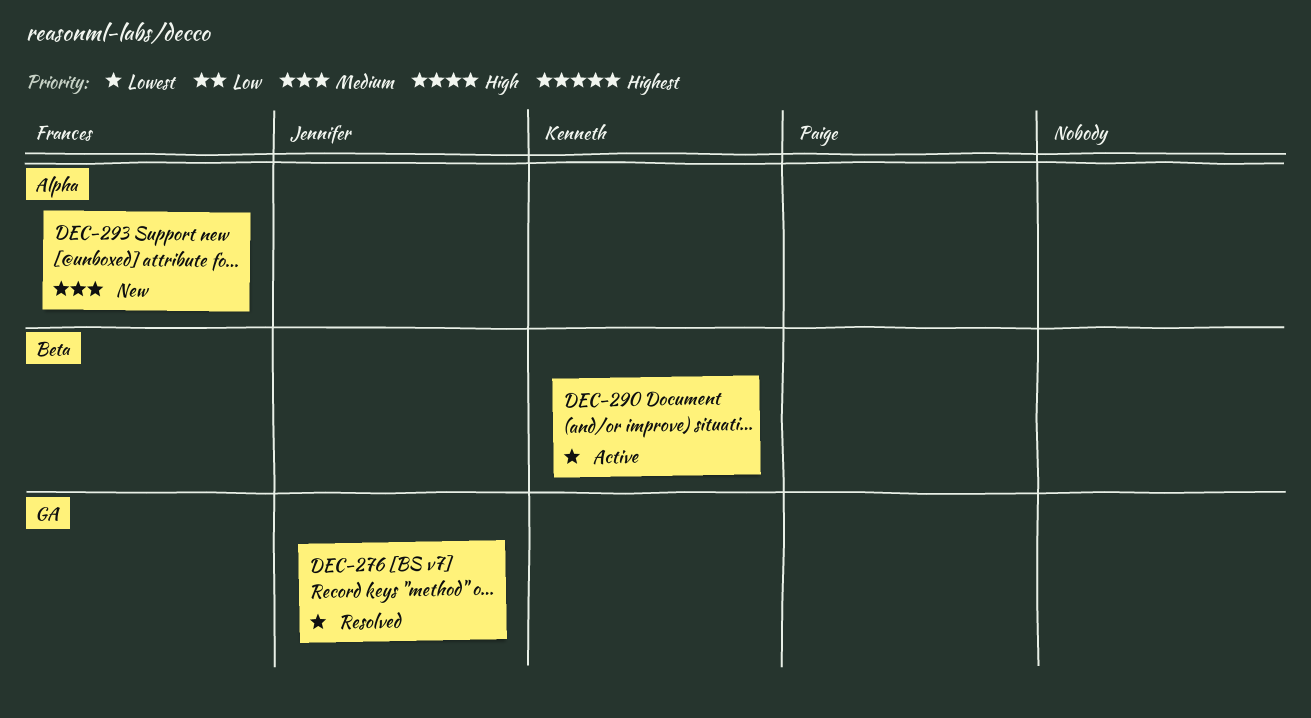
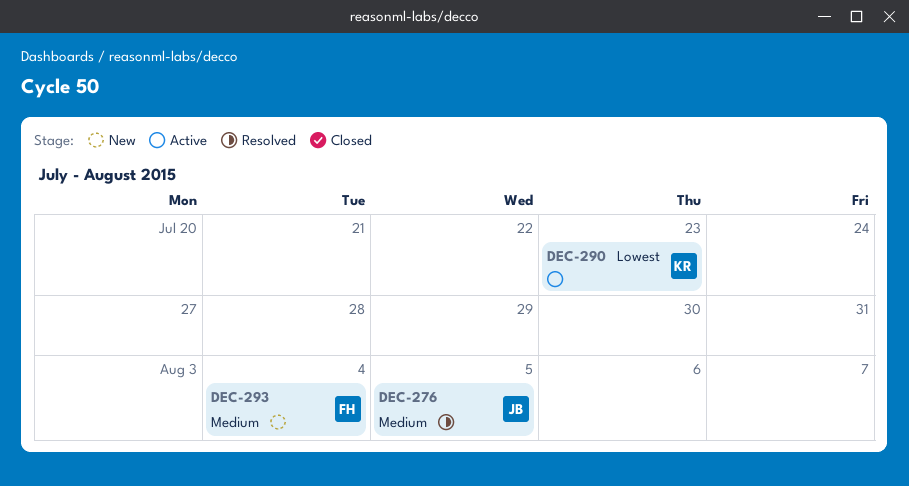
DEC-276, priority: Lowest -> Medium

